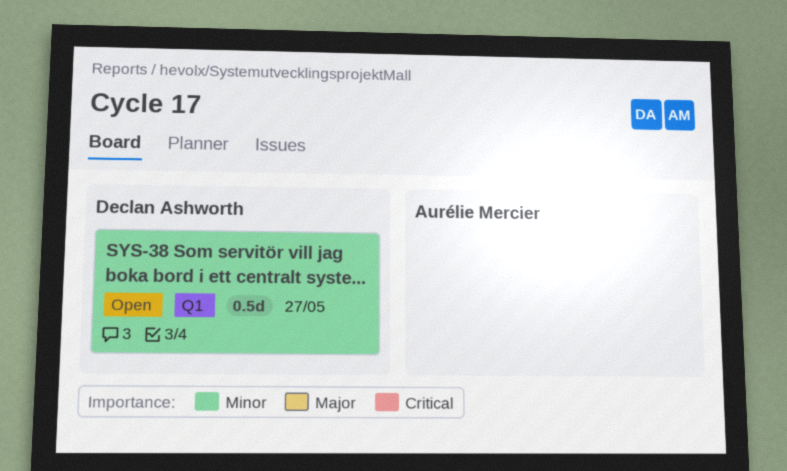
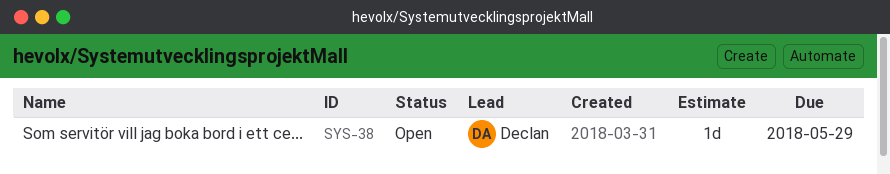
SYS-38, estimate: 0.5d -> 1d
SYS-38, due: May 27 -> May 29

